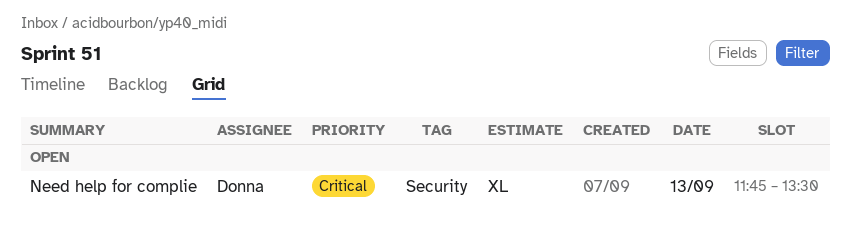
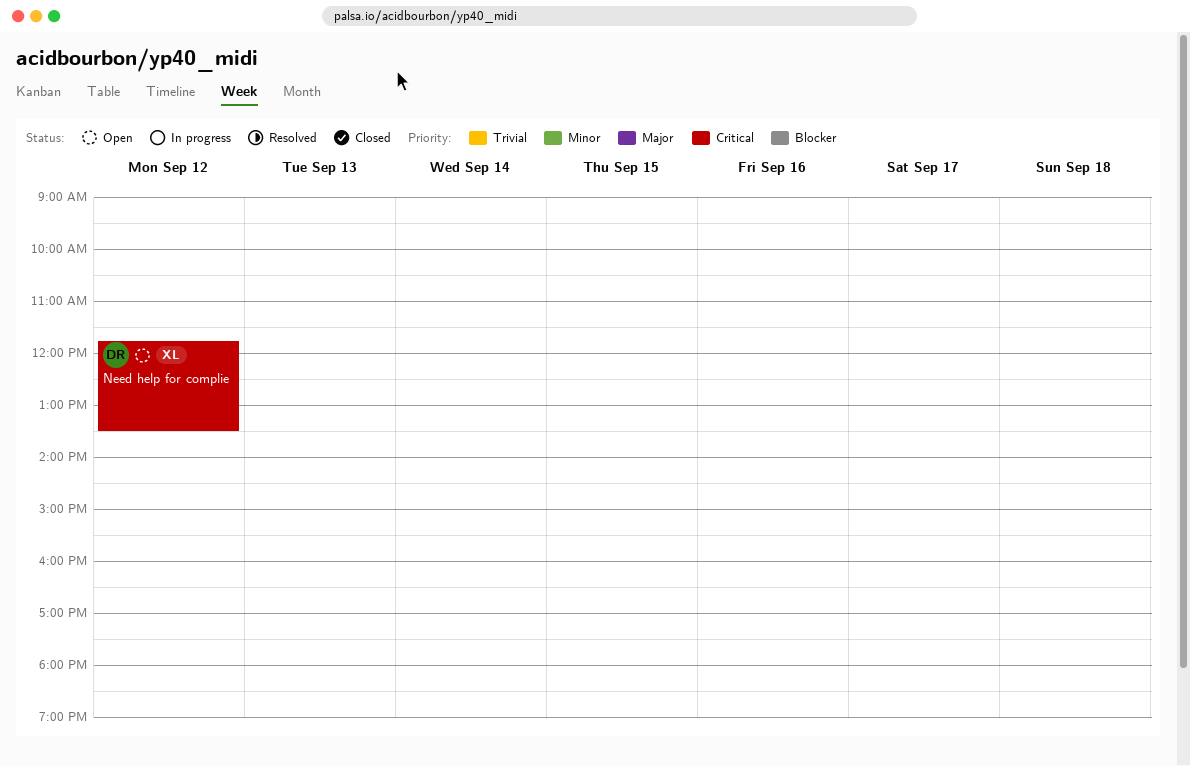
Need help for complie, day: Sep 13 -> Sep 12

